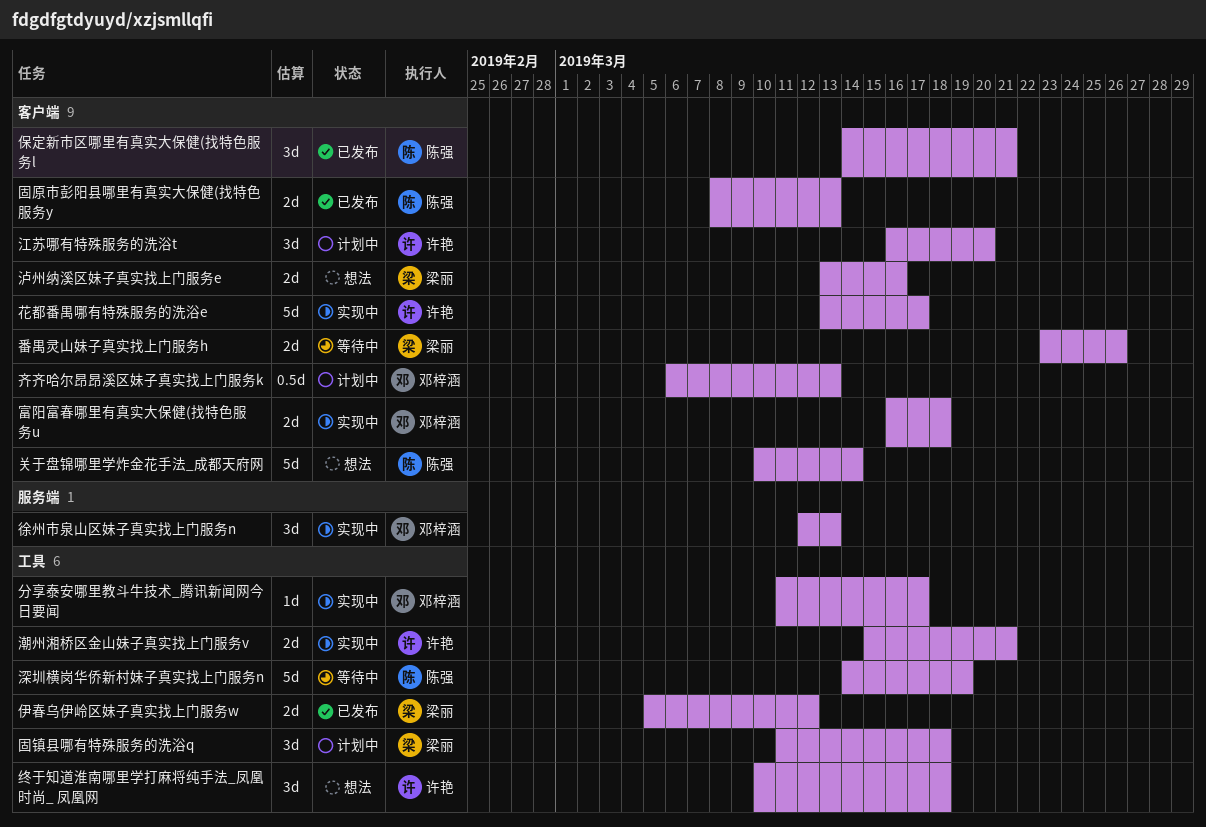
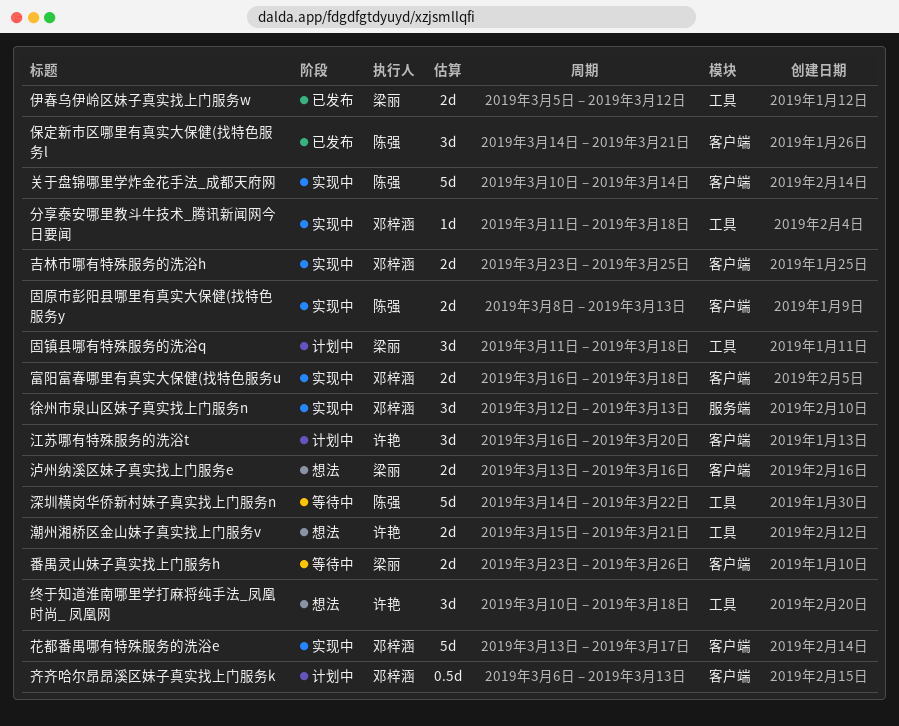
关于盘锦哪里学炸金花手法_成都天府网, status: 想法 -> 实现中
分享泰安哪里教斗牛技术_腾讯新闻网今日要闻, due: Mar 17 -> Mar 18
吉林市哪有特殊服务的洗浴h: none -> present
固原市彭阳县哪里有真实大保健(找特色服务y, status: 已发布 -> 实现中
深圳横岗华侨新村妹子真实找上门服务n, due: Mar 19 -> Mar 22
潮州湘桥区金山妹子真实找上门服务v, status: 实现中 -> 想法
花都番禺哪有特殊服务的洗浴e, owner: 许艳 -> 邓梓涵

